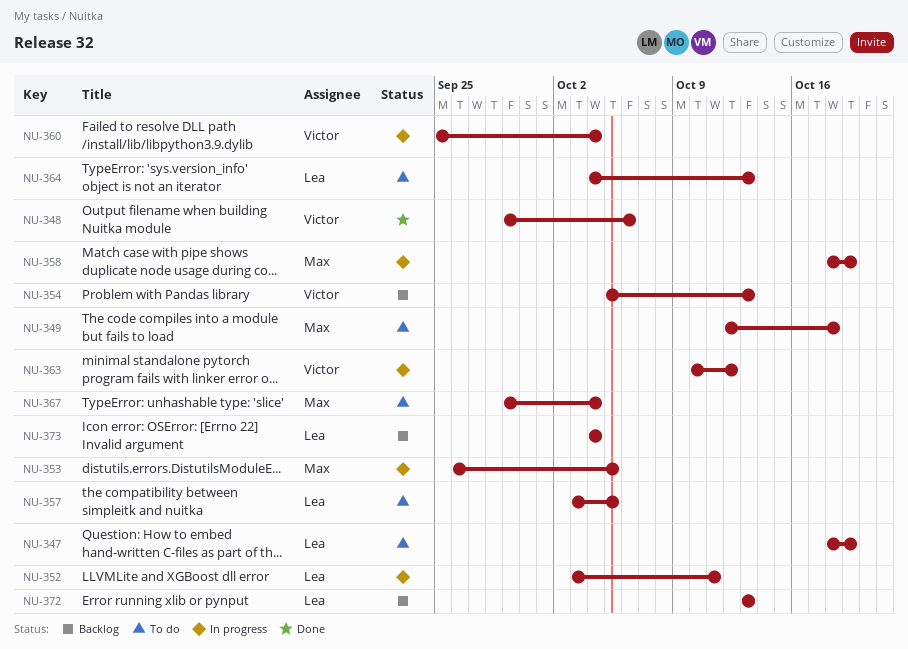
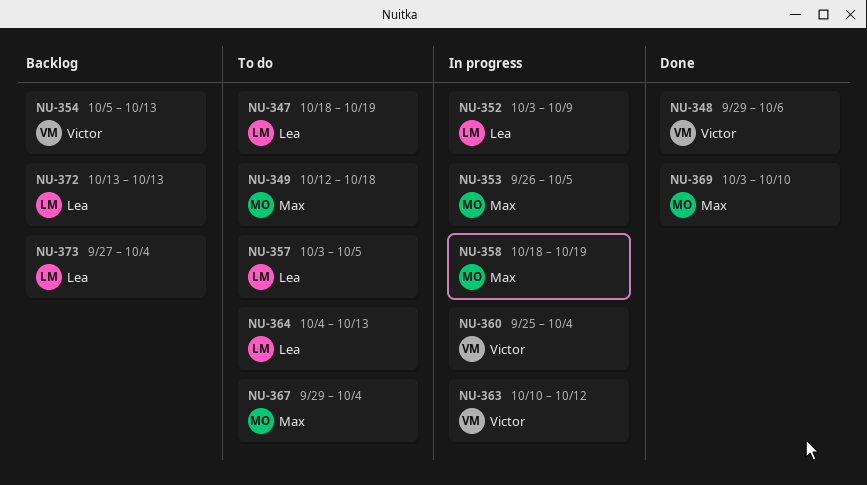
NU-352, due: Oct 11 -> Oct 9
NU-369: none -> present
NU-373, start: Oct 4 -> Sep 27

